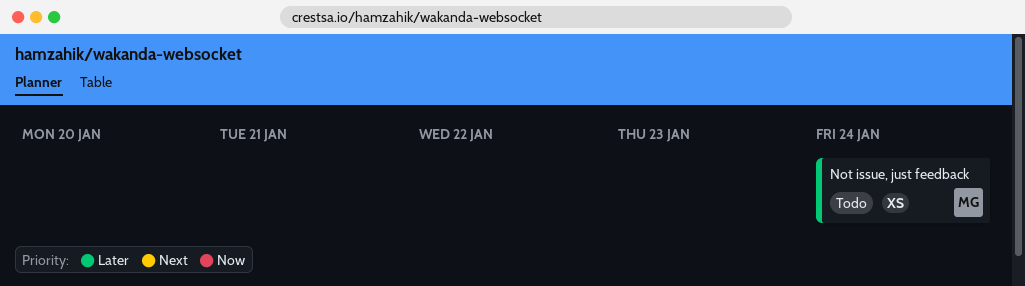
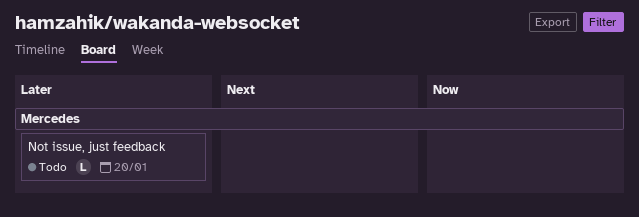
Not issue, just feedback, estimate: XS -> L
Not issue, just feedback, due: Jan 24 -> Jan 20

